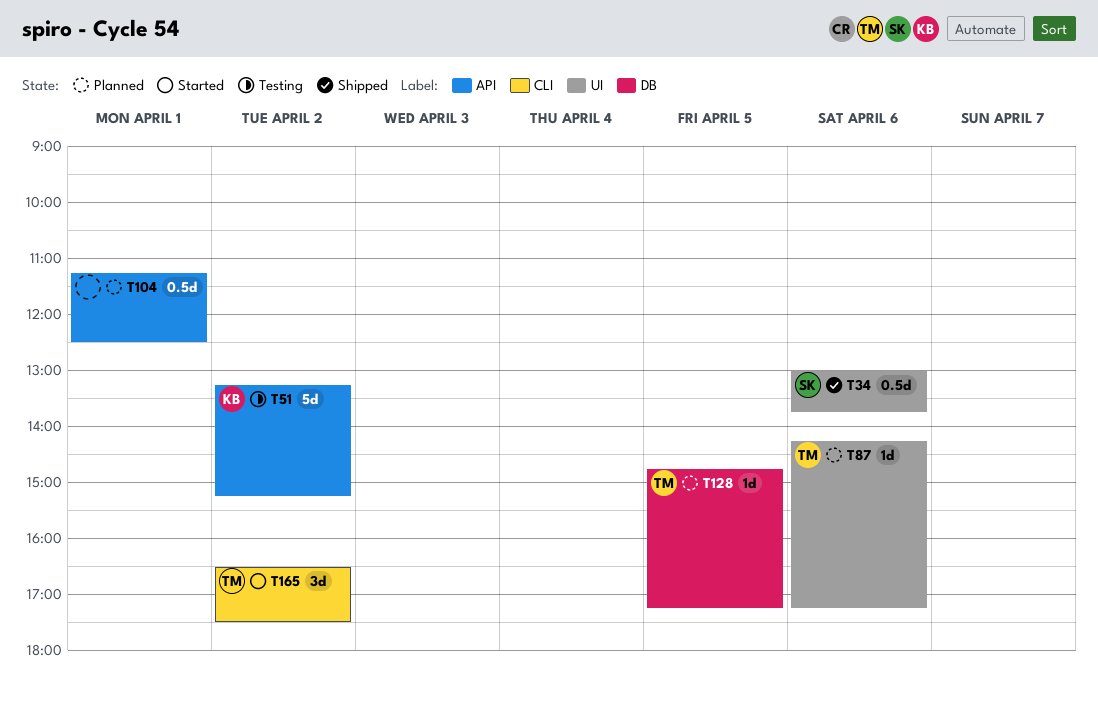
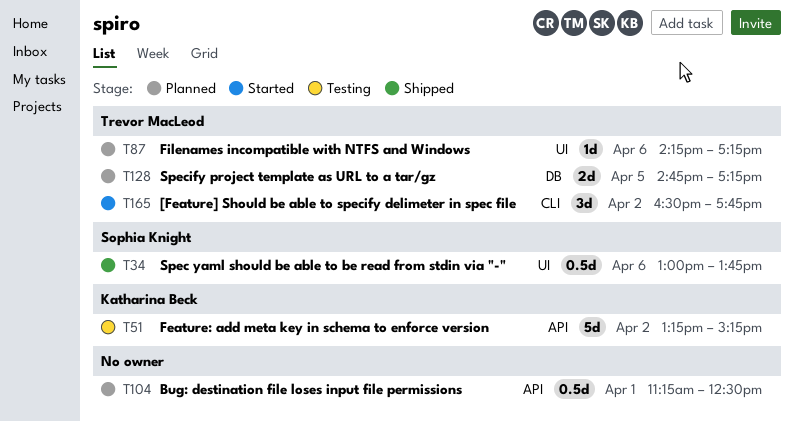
T128, estimate: 1d -> 2d
T165, ends: 17:30 -> 17:45

